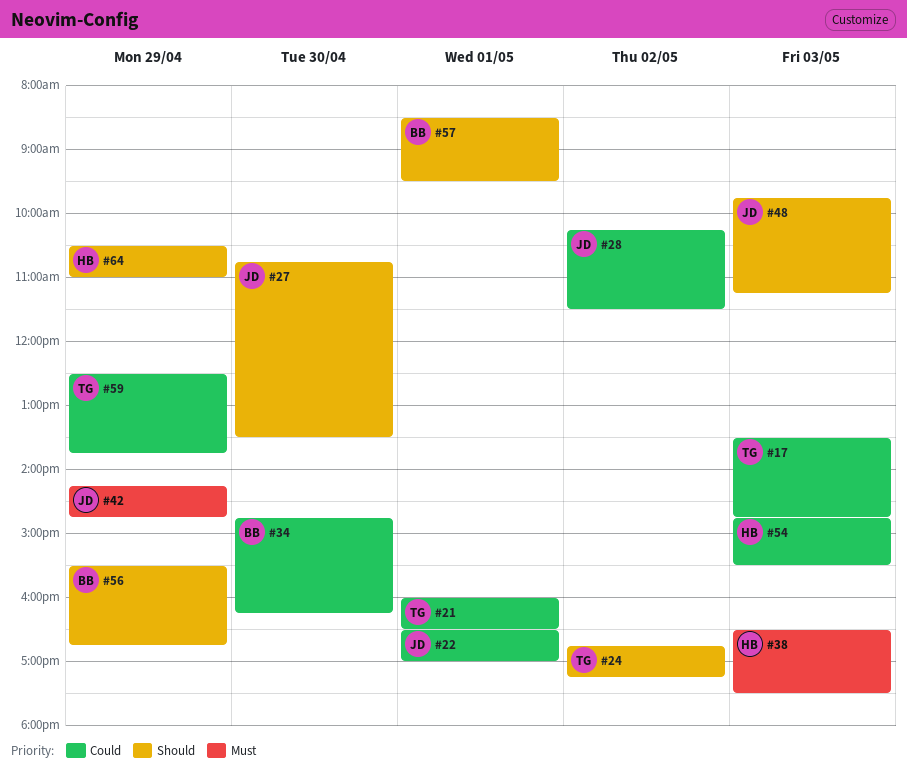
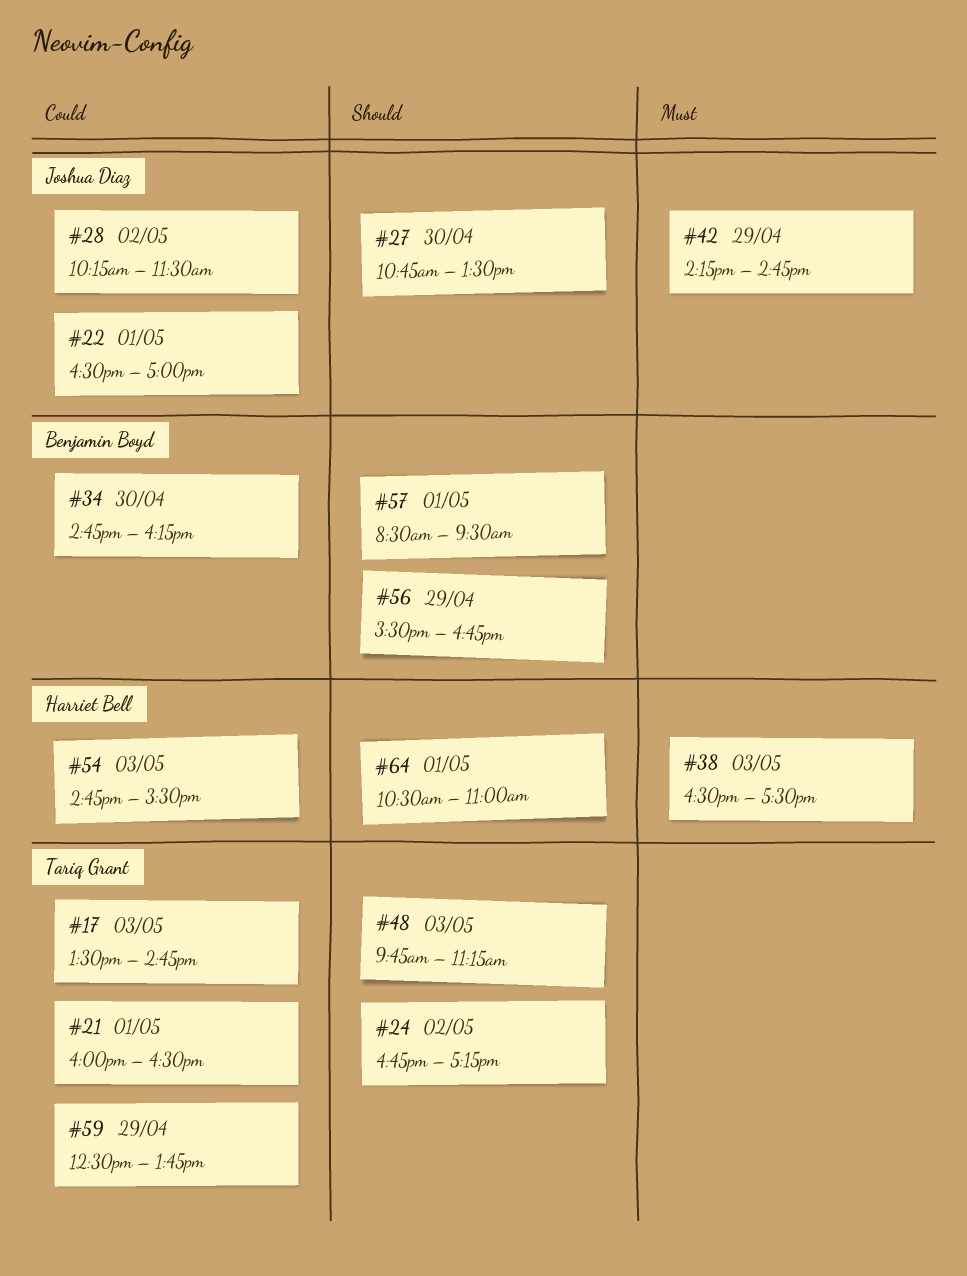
#48, owner: Joshua Diaz -> Tariq Grant
#64, day: Apr 29 -> May 1

